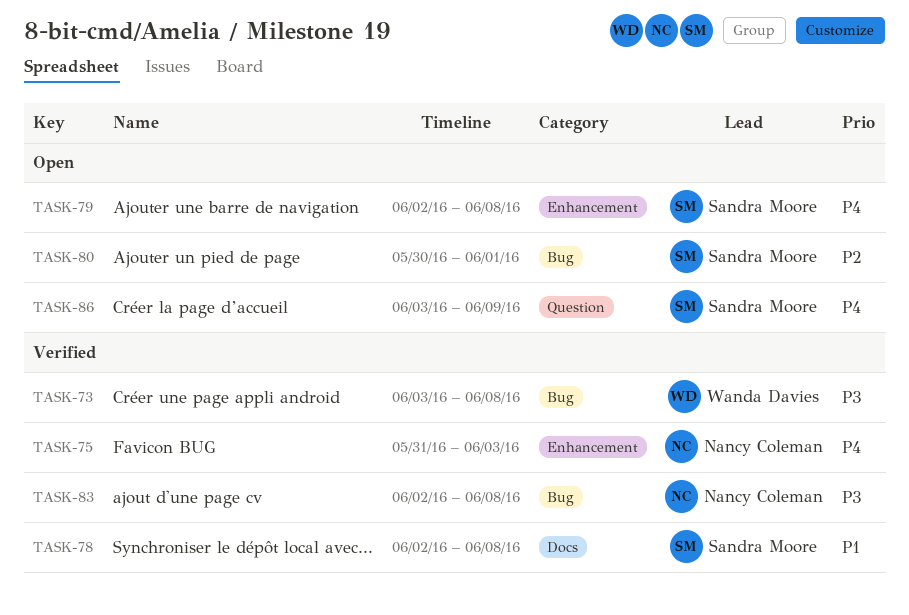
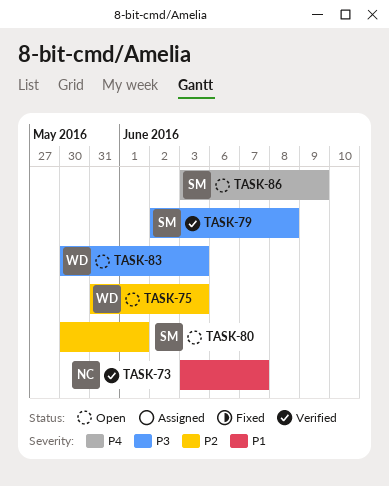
TASK-73, owner: Wanda Davies -> Nancy Coleman
TASK-73, priority: P3 -> P1
TASK-73, due: Jun 8 -> Jun 7
TASK-75, status: Verified -> Open
TASK-75, owner: Nancy Coleman -> Wanda Davies
TASK-75, priority: P4 -> P2
TASK-78: present -> none
TASK-79, status: Open -> Verified
TASK-79, priority: P4 -> P3
TASK-83, status: Verified -> Open
TASK-83, owner: Nancy Coleman -> Wanda Davies
TASK-83, start: Jun 2 -> May 30
TASK-83, due: Jun 8 -> Jun 3

